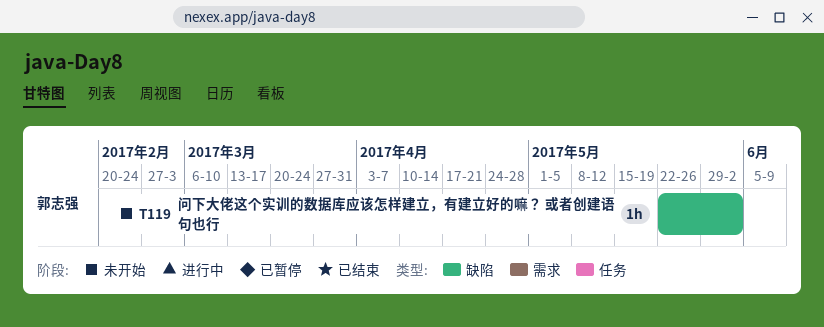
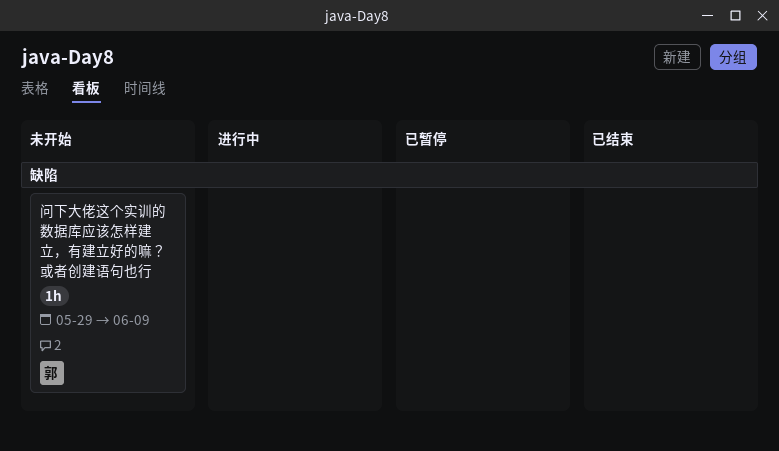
问下大佬这个实训的数据库应该怎样建立，有建立好的嘛？ 或者创建语句也行, start: May 22 -> May 29
问下大佬这个实训的数据库应该怎样建立，有建立好的嘛？ 或者创建语句也行, due: Jun 2 -> Jun 9

